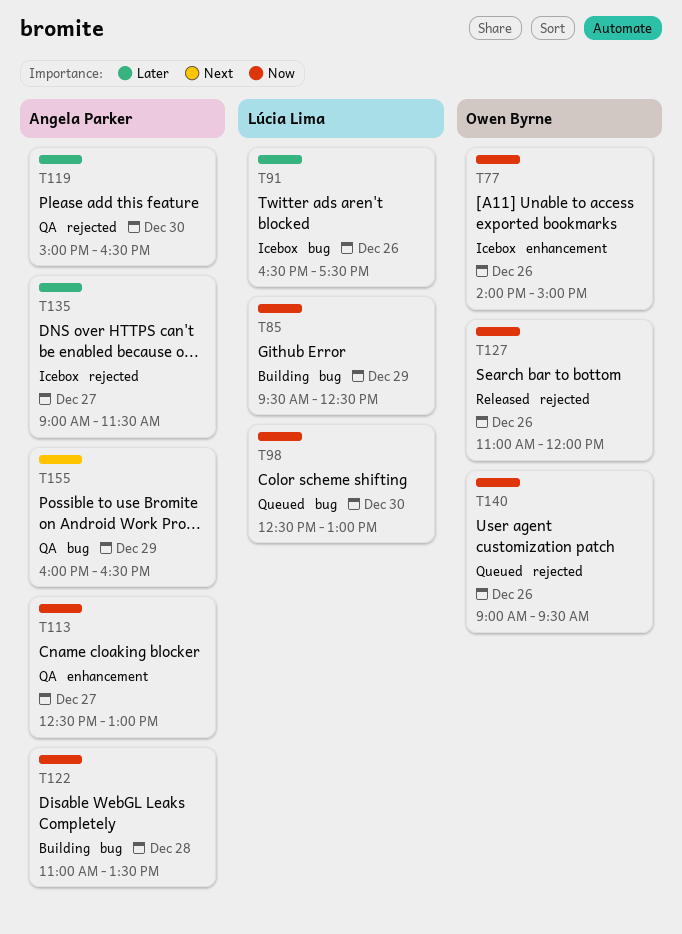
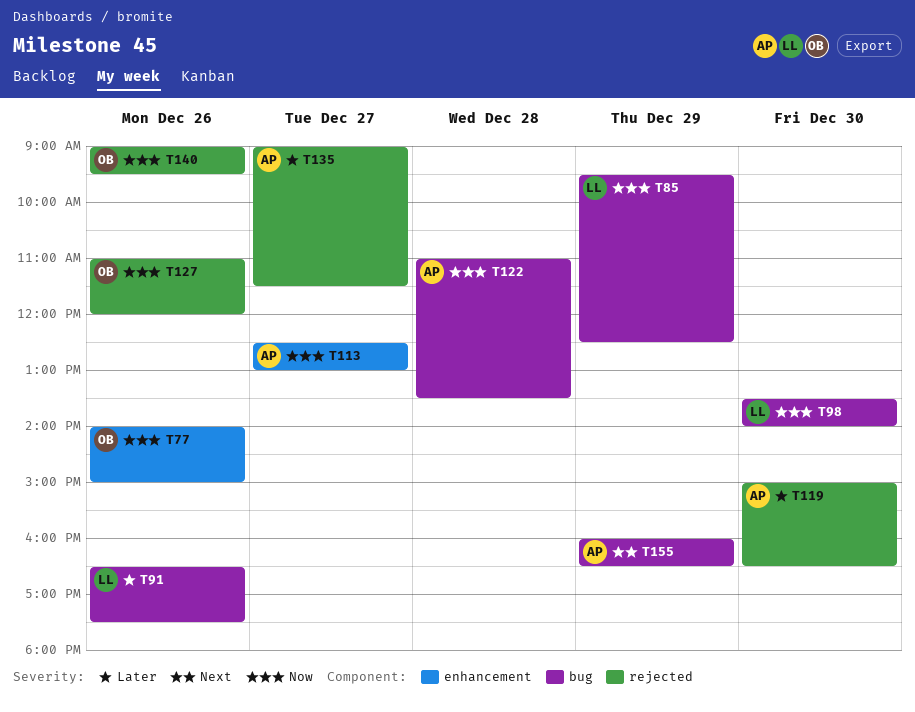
T98, begins: 12:30 -> 13:30
T98, ends: 13:00 -> 14:00

